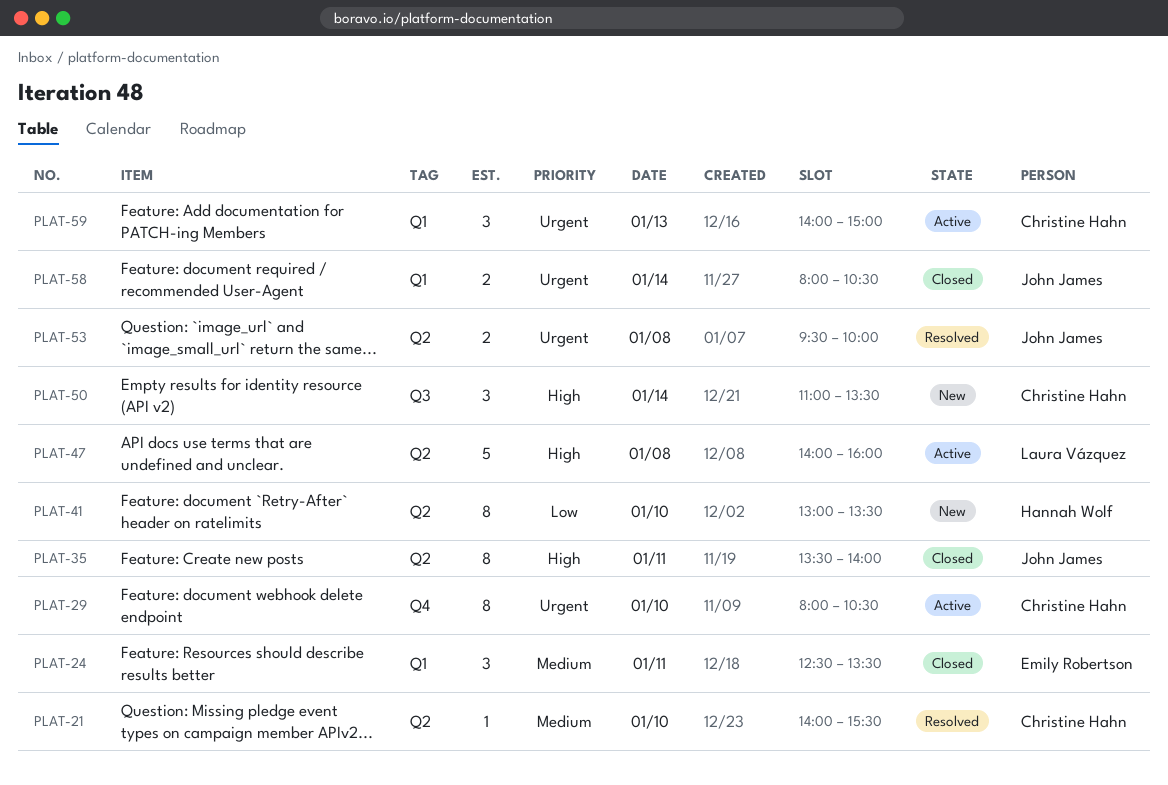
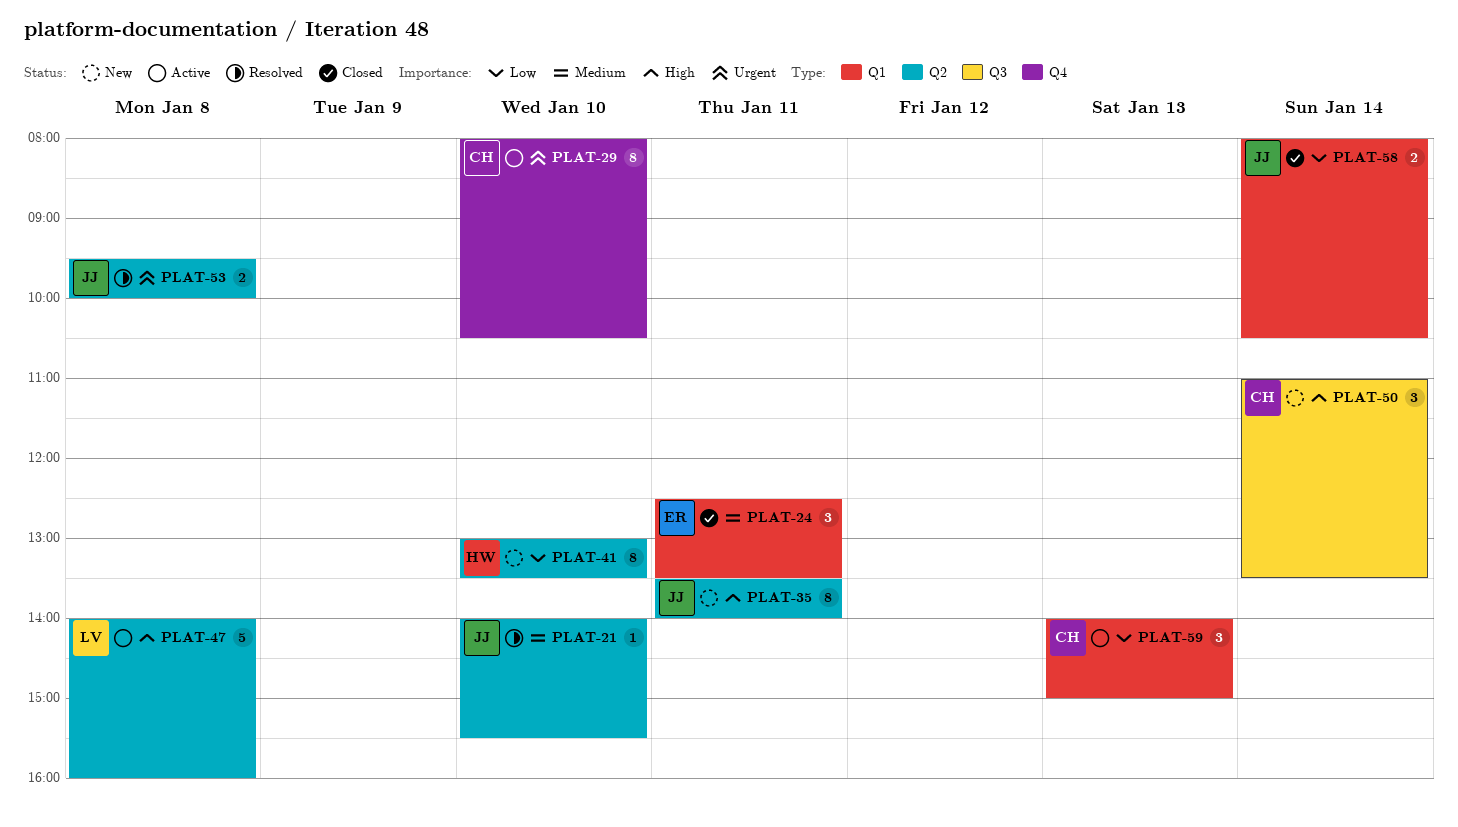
PLAT-21, owner: Christine Hahn -> John James
PLAT-35, status: Closed -> New
PLAT-58, priority: Urgent -> Low
PLAT-59, priority: Urgent -> Low

